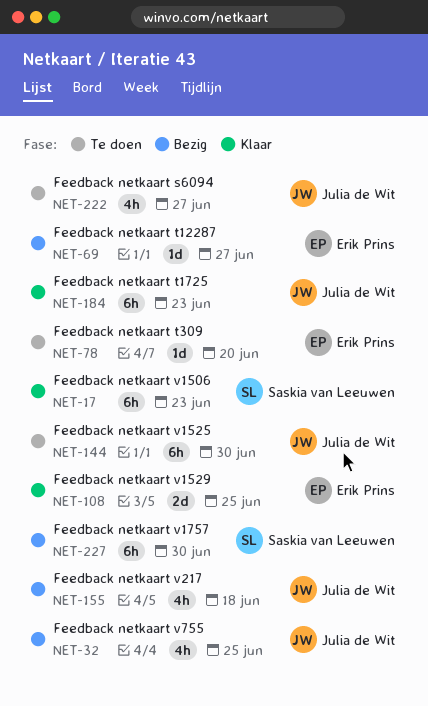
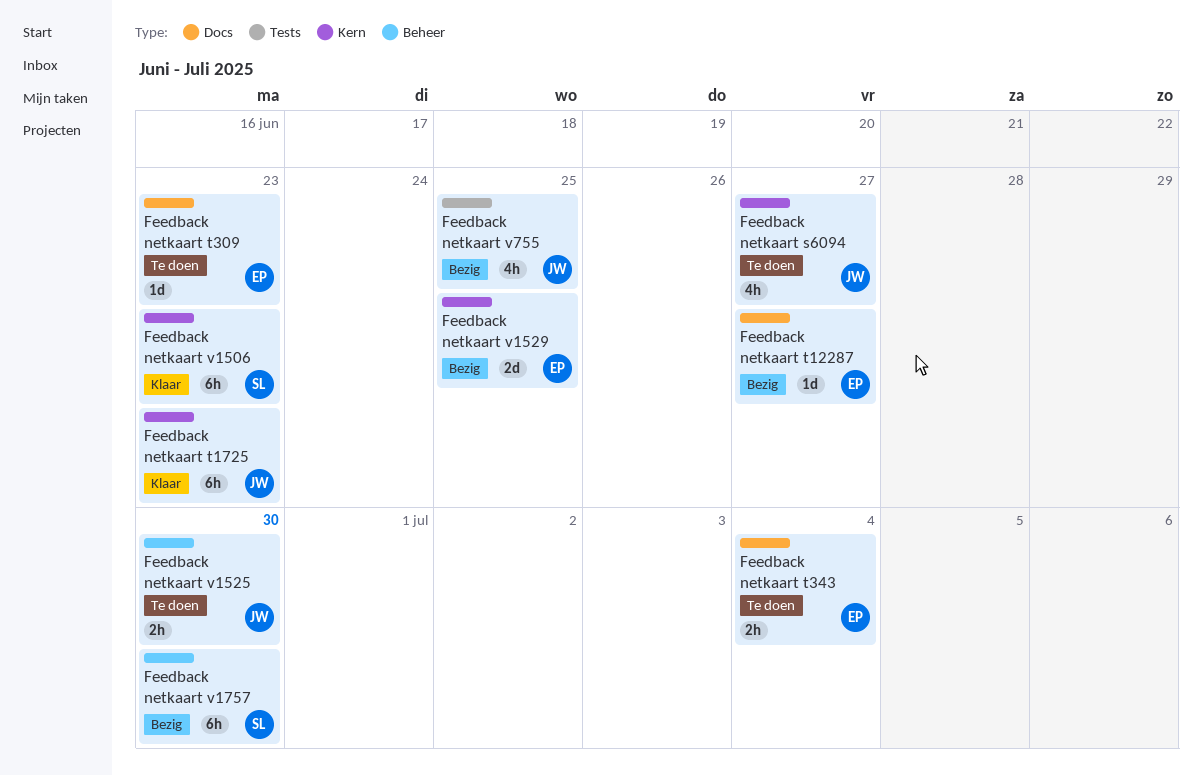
Feedback netkaart t309, due: Jun 20 -> Jun 23
Feedback netkaart t343: none -> present
Feedback netkaart v1525, estimate: 6h -> 2h
Feedback netkaart v1529, status: Klaar -> Bezig
Feedback netkaart v217: present -> none

